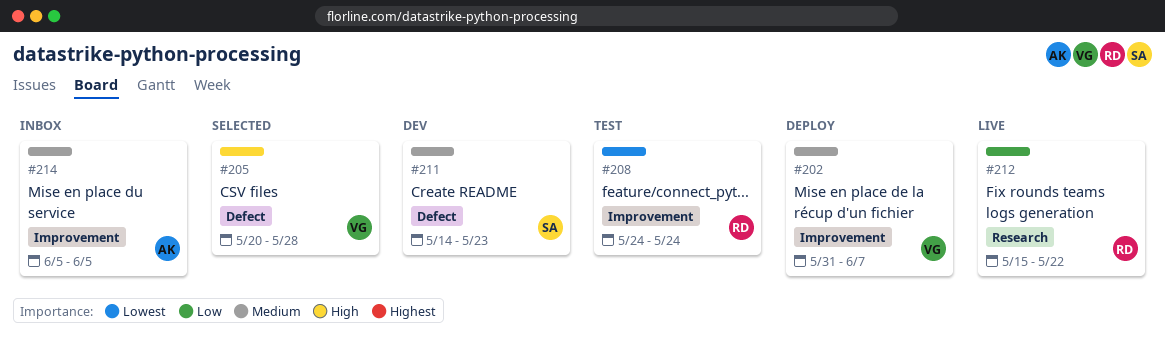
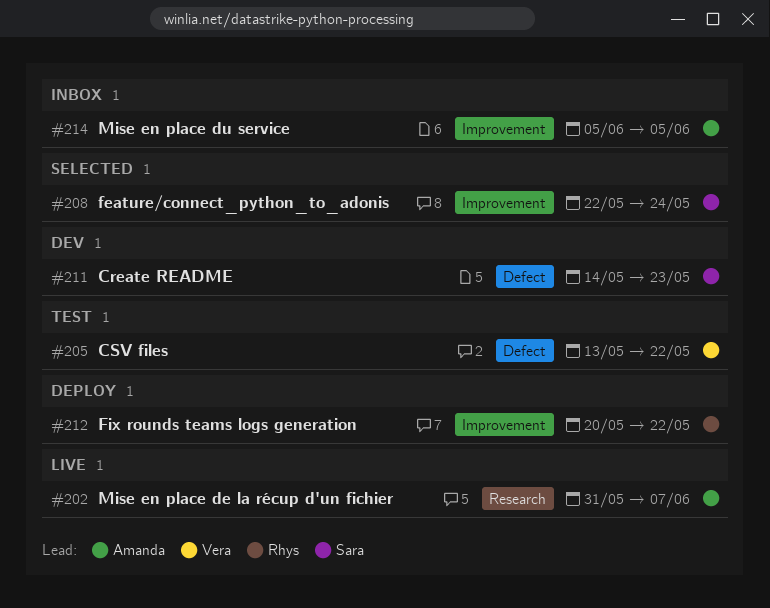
#202, status: Deploy -> Live
#202, owner: Vera -> Amanda
#202, label: Improvement -> Research
#205, status: Selected -> Test
#205, start: May 20 -> May 13
#205, due: May 28 -> May 22
#208, status: Test -> Selected
#208, owner: Rhys -> Sara
#208, start: May 24 -> May 22
#212, status: Live -> Deploy
#212, label: Research -> Improvement
#212, start: May 15 -> May 20

